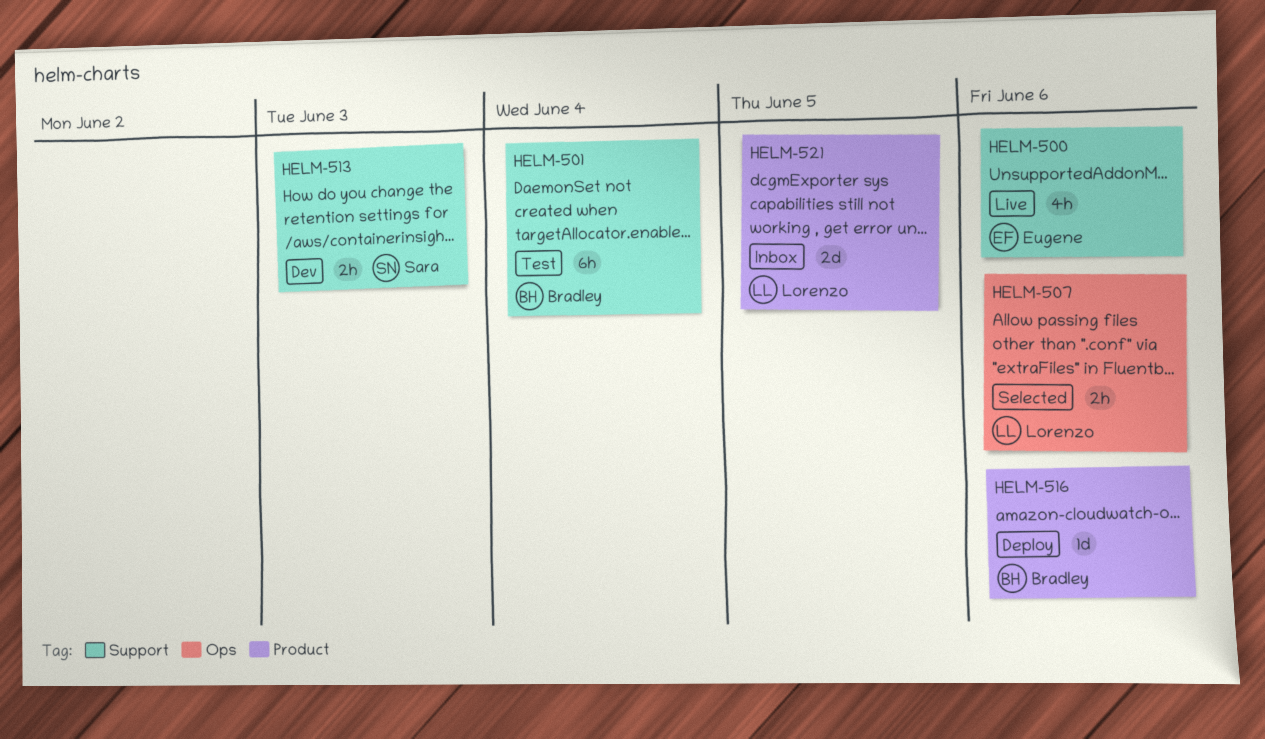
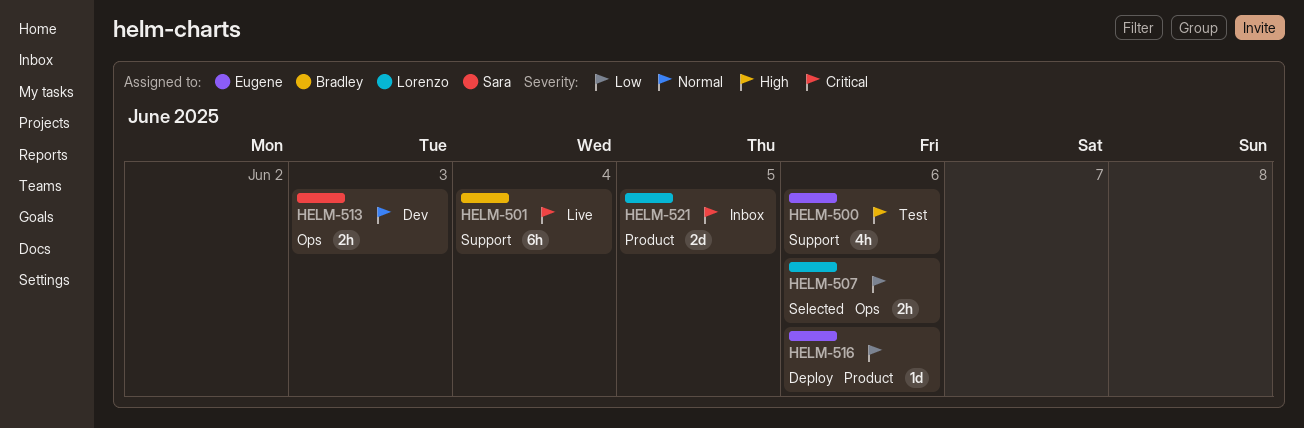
HELM-500, status: Live -> Test
HELM-501, status: Test -> Live
HELM-513, label: Support -> Ops
HELM-516, owner: Bradley -> Eugene

